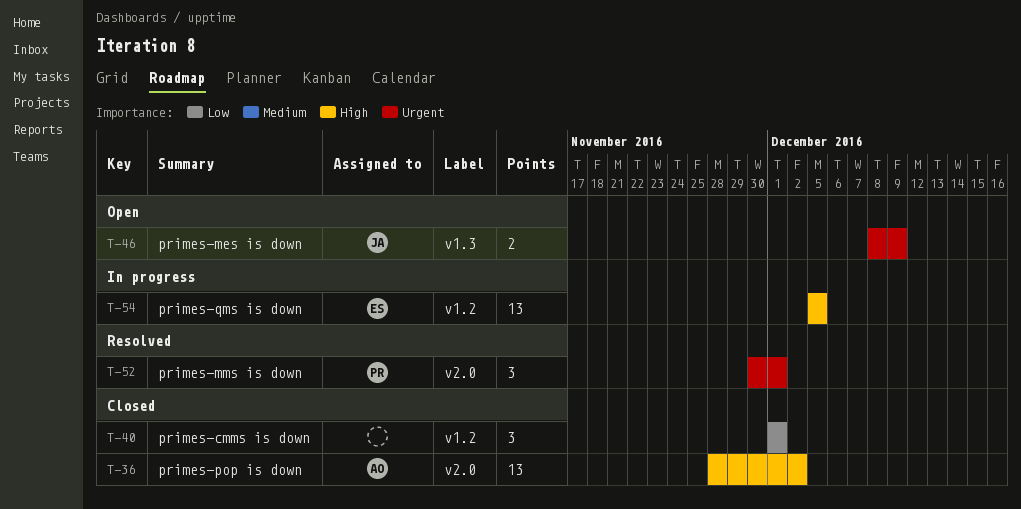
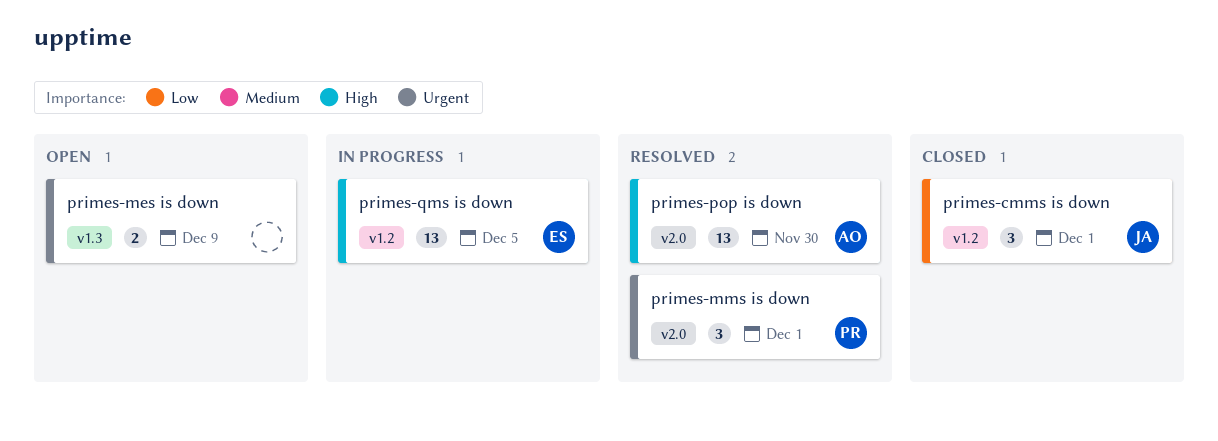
primes-cmms is down, owner: none -> JA
primes-mes is down, owner: JA -> none
primes-pop is down, status: Closed -> Resolved
primes-pop is down, due: Dec 2 -> Nov 30

